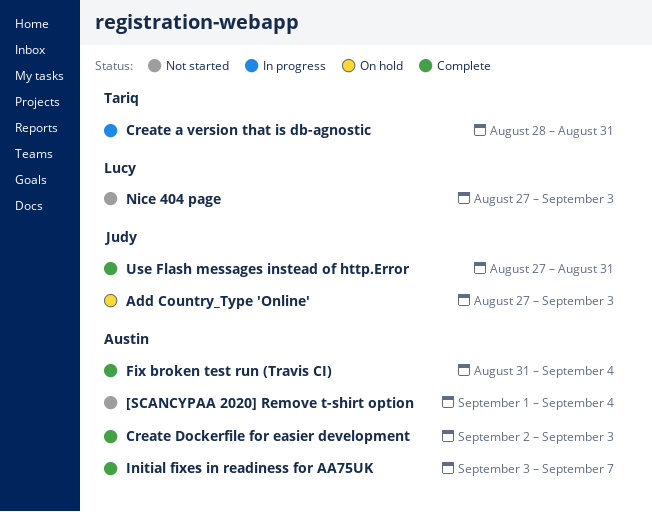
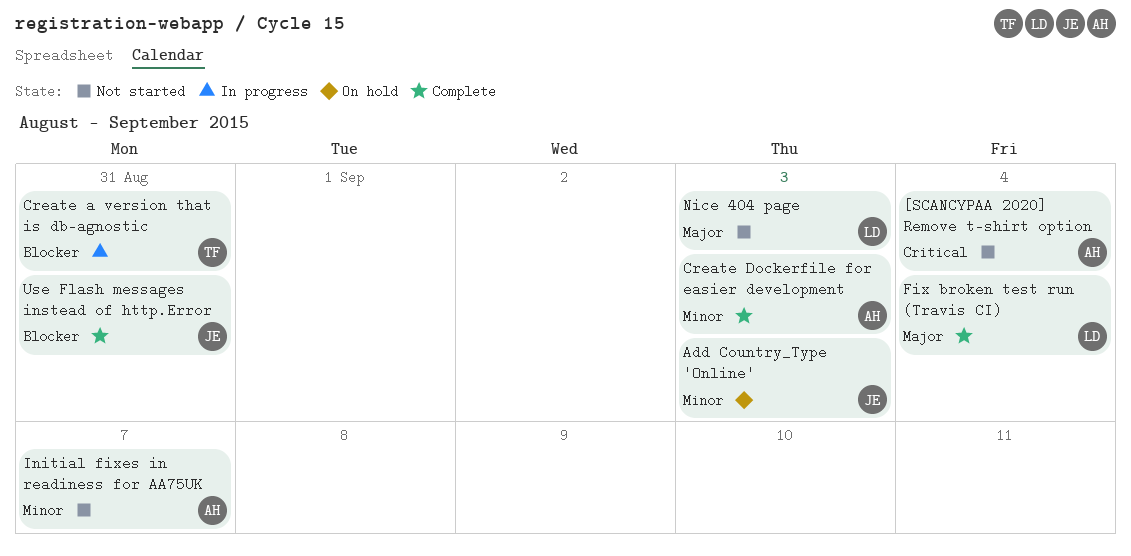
Fix broken test run (Travis CI), owner: Austin -> Lucy
Initial fixes in readiness for AA75UK, status: Complete -> Not started

